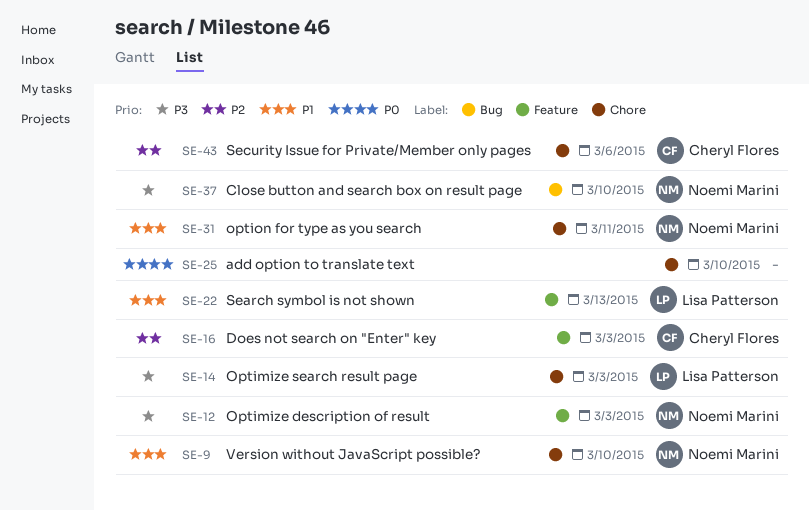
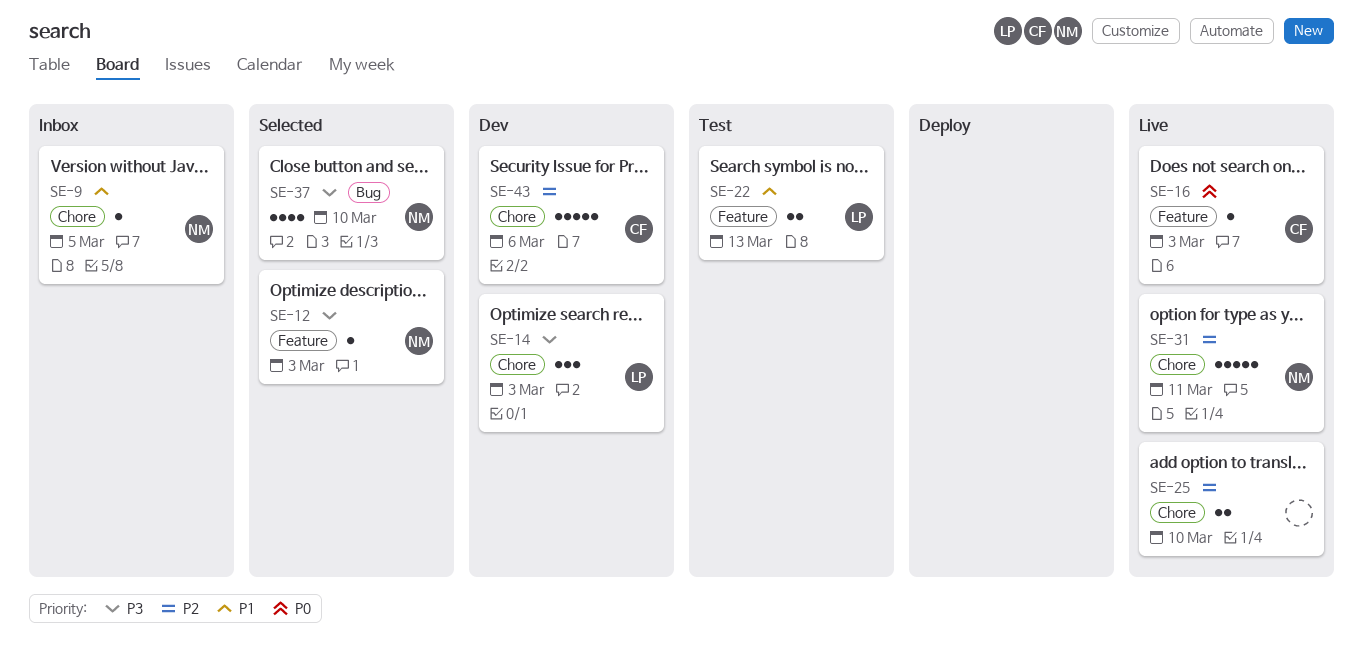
SE-9, due: Mar 10 -> Mar 5
SE-16, priority: P2 -> P0
SE-25, priority: P0 -> P2
SE-31, priority: P1 -> P2

